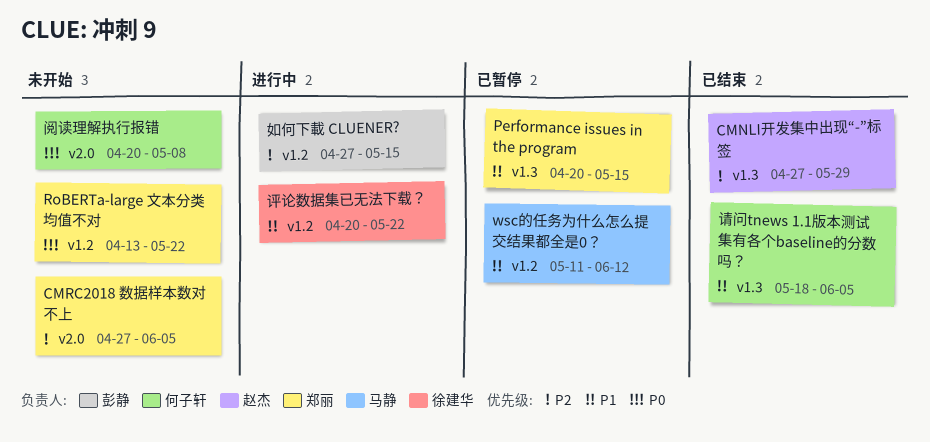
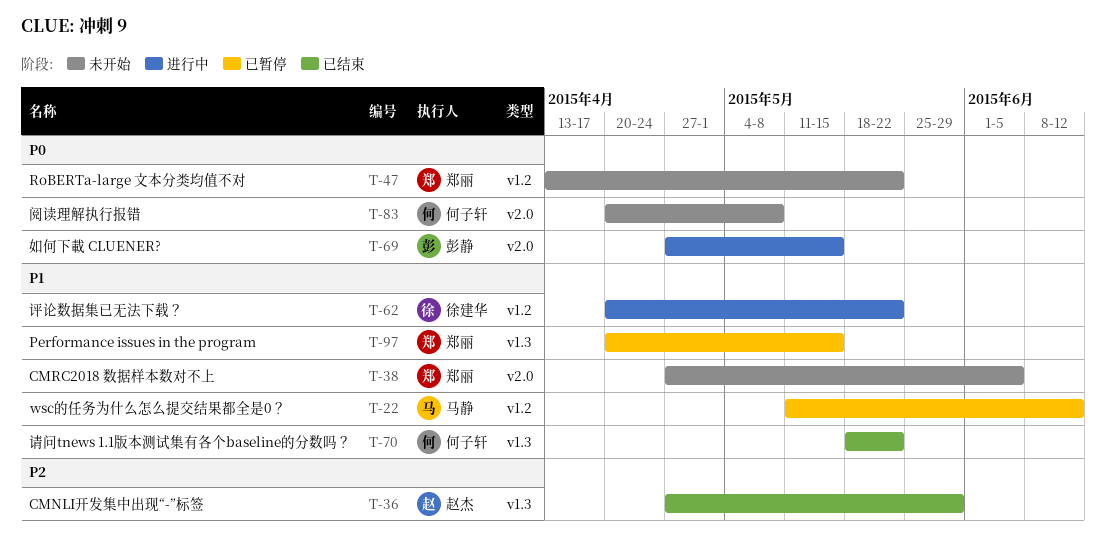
CMRC2018 数据样本数对不上, priority: P2 -> P1
如何下載 CLUENER?, priority: P2 -> P0
如何下載 CLUENER?, label: v1.2 -> v2.0
请问tnews 1.1版本测试集有各个baseline的分数吗？, due: Jun 5 -> May 22

